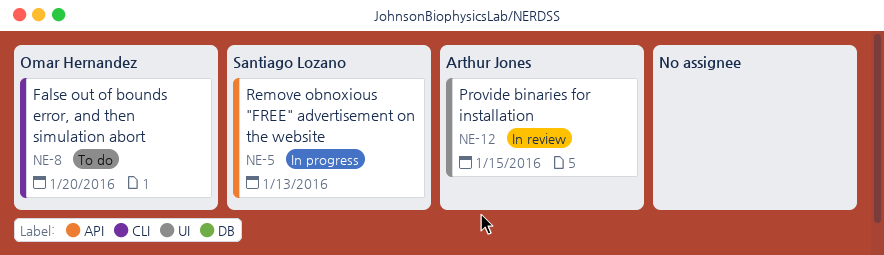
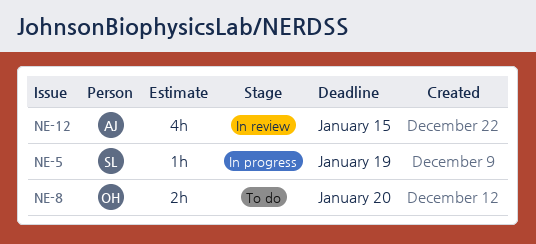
NE-5, due: Jan 13 -> Jan 19

